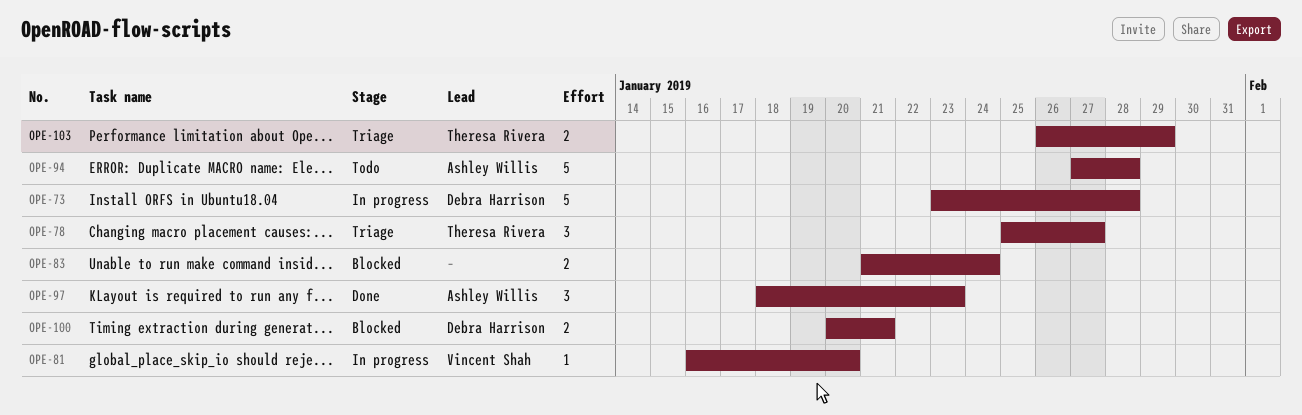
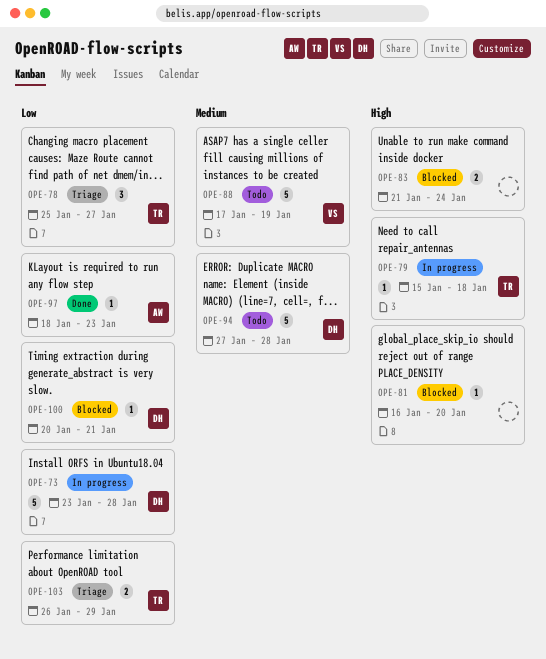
OPE-79: none -> present
OPE-81, status: In progress -> Blocked
OPE-81, owner: Vincent Shah -> none
OPE-88: none -> present
OPE-94, owner: Ashley Willis -> Debra Harrison
OPE-97, estimate: 3 -> 1
OPE-100, estimate: 2 -> 1

